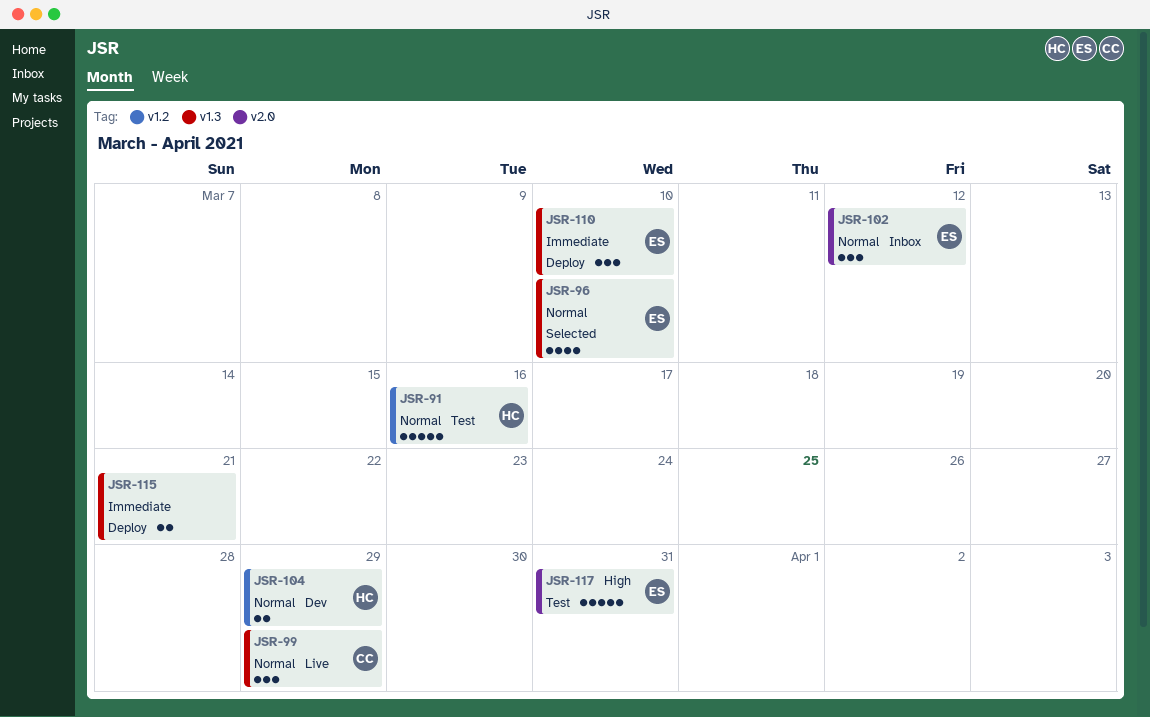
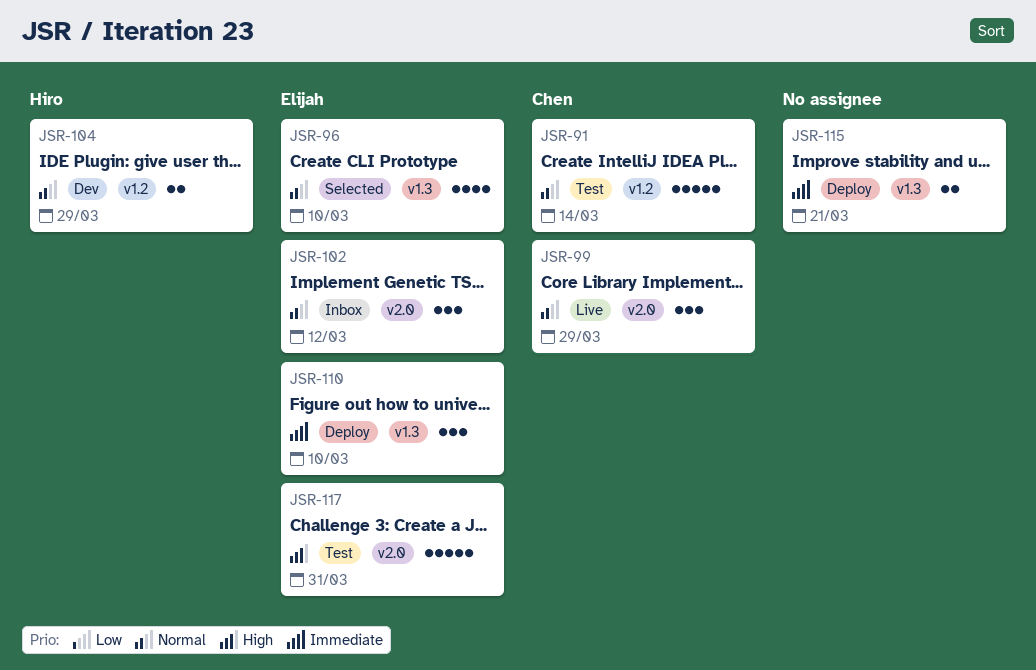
JSR-91, owner: Hiro -> Chen
JSR-91, due: Mar 16 -> Mar 14
JSR-99, label: v1.3 -> v2.0

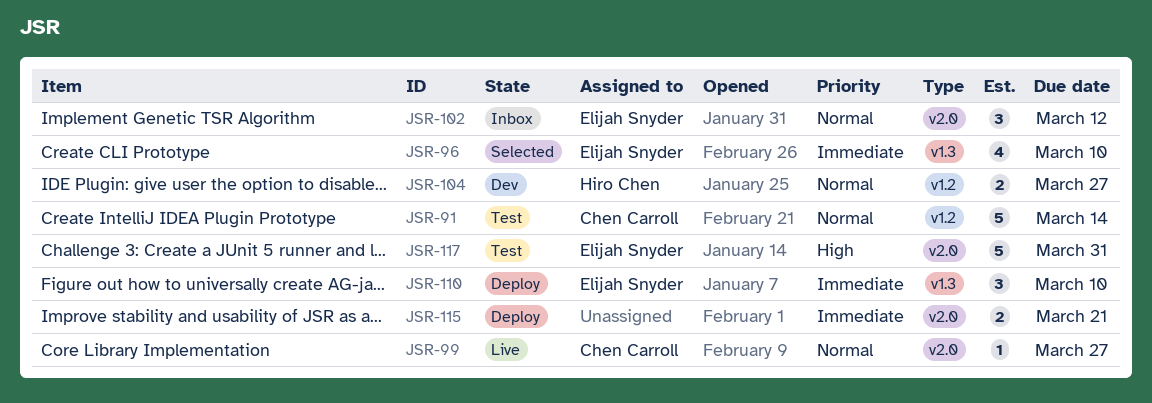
JSR-96, priority: Normal -> Immediate
JSR-99, estimate: 3 -> 1
JSR-99, due: Mar 29 -> Mar 27
JSR-104, due: Mar 29 -> Mar 27
JSR-115, label: v1.3 -> v2.0

